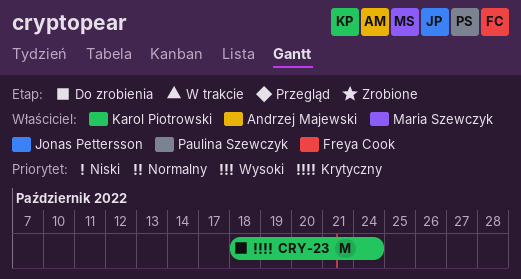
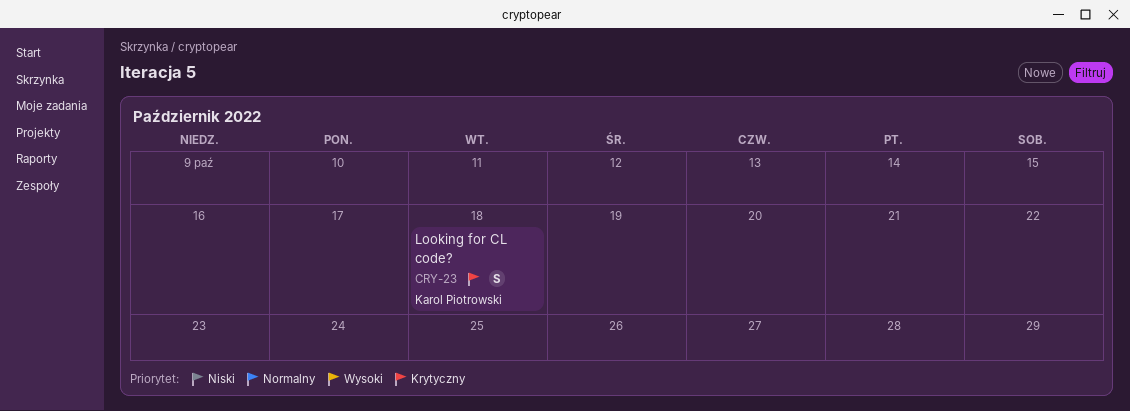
CRY-23, estimate: M -> S
CRY-23, due: Oct 24 -> Oct 18

